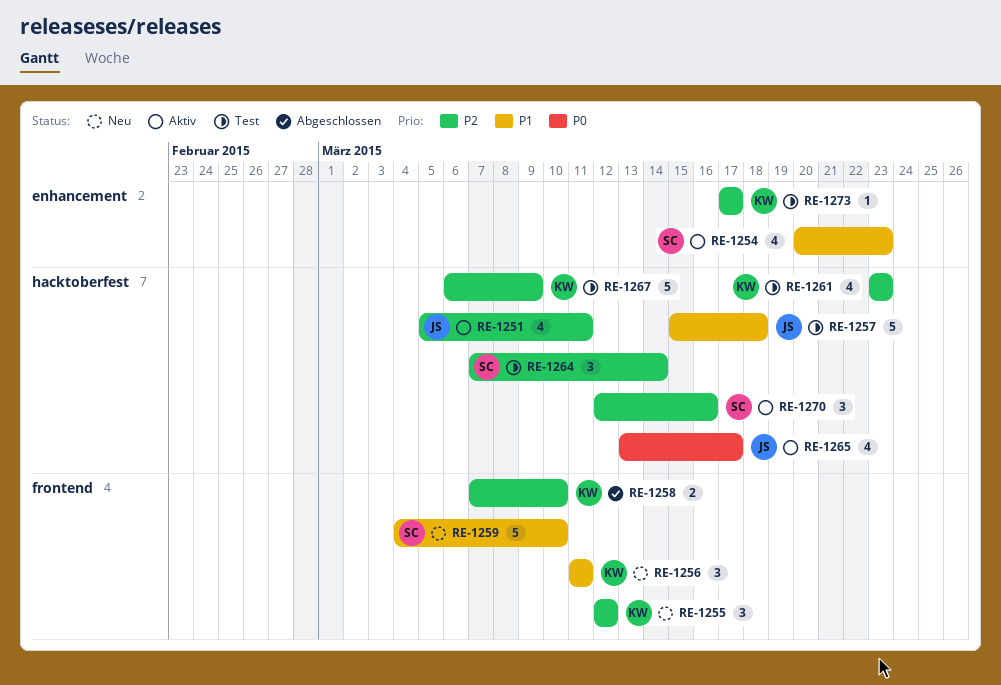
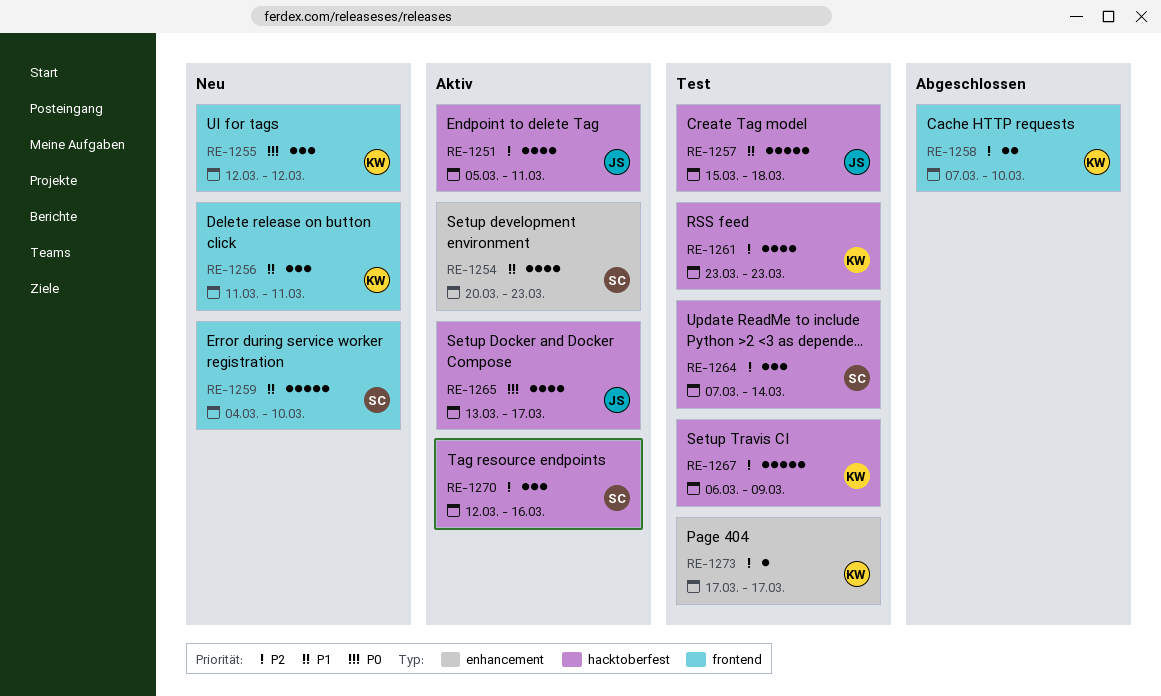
RE-1255, priority: P2 -> P0

